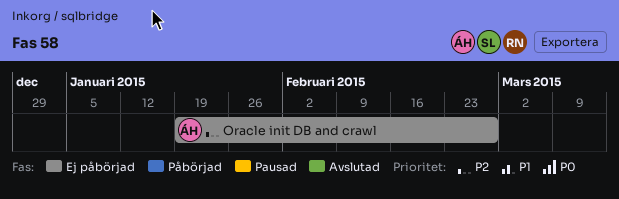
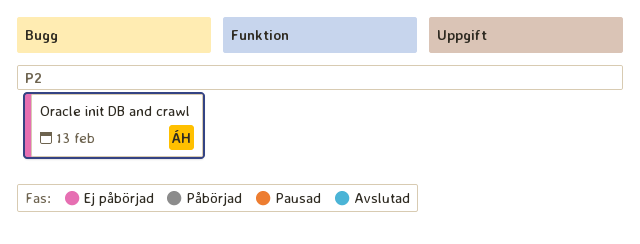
Oracle init DB and crawl, due: Feb 27 -> Feb 13

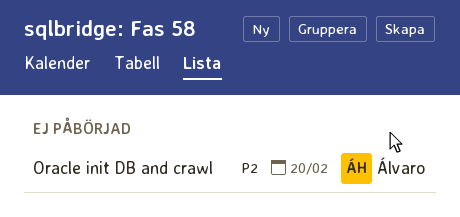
Oracle init DB and crawl, due: Feb 13 -> Feb 20

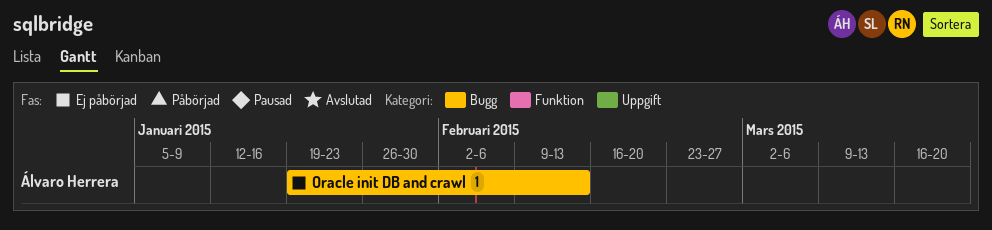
Oracle init DB and crawl, due: Feb 20 -> Feb 13

